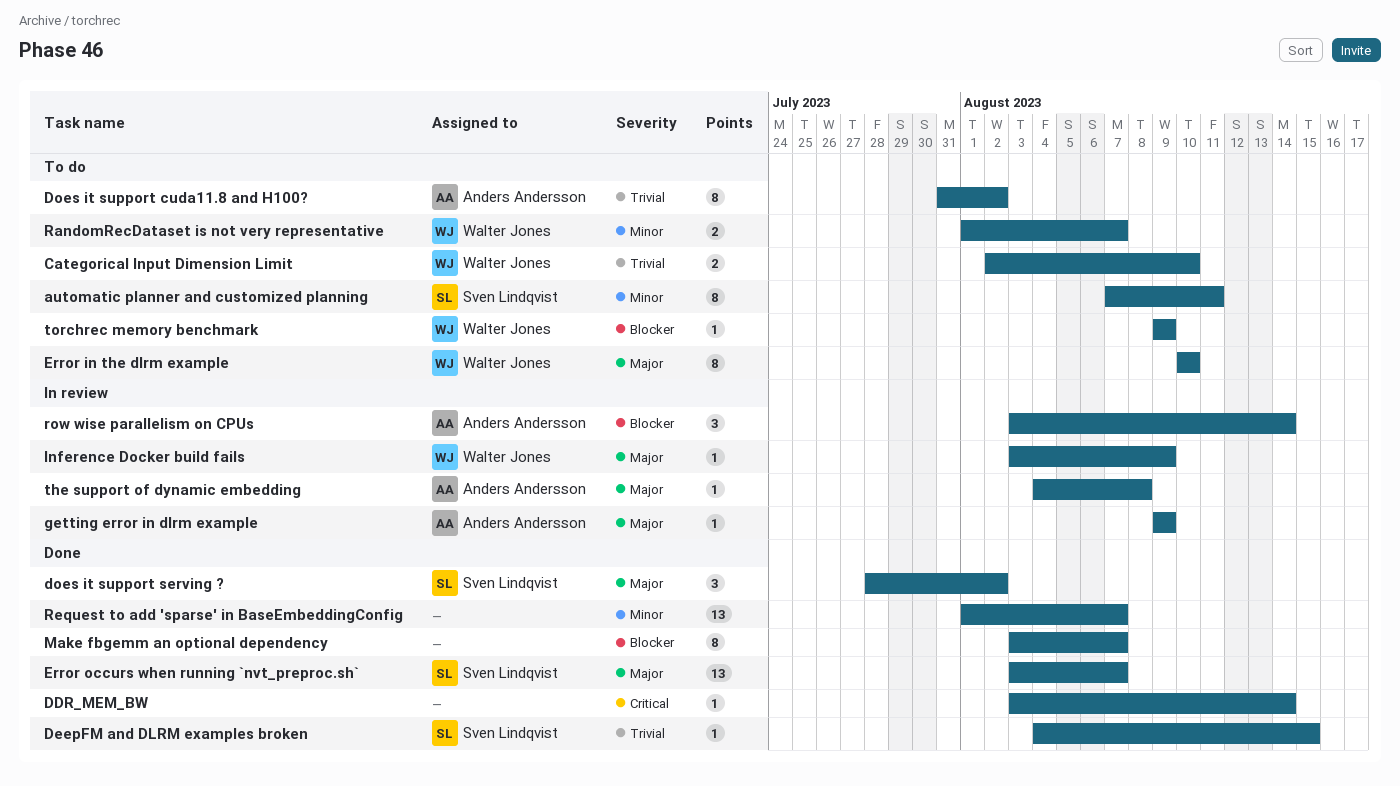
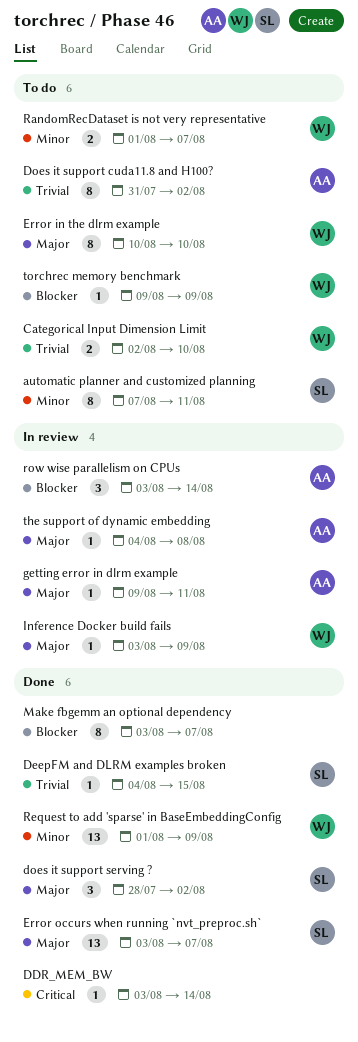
getting error in dlrm example, due: Aug 9 -> Aug 11
Request to add 'sparse' in BaseEmbeddingConfig, owner: none -> Walter Jones
Request to add 'sparse' in BaseEmbeddingConfig, due: Aug 7 -> Aug 9

